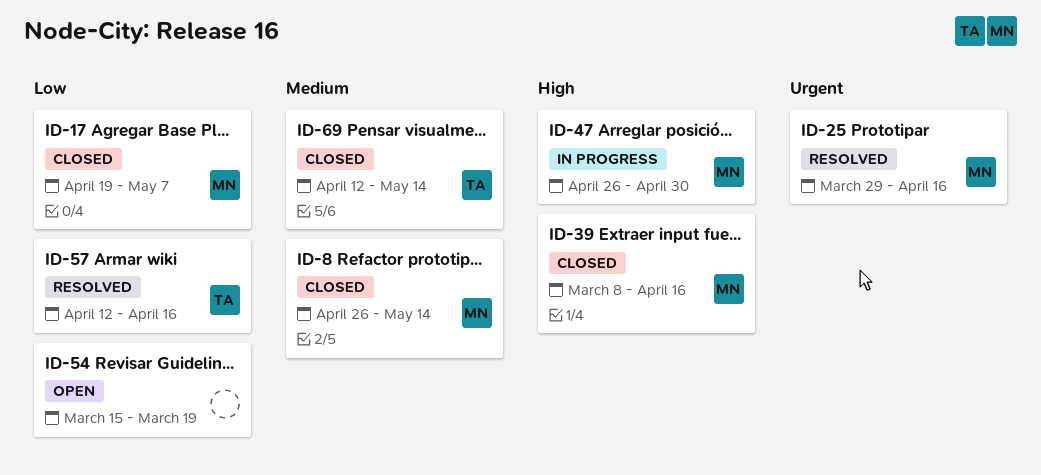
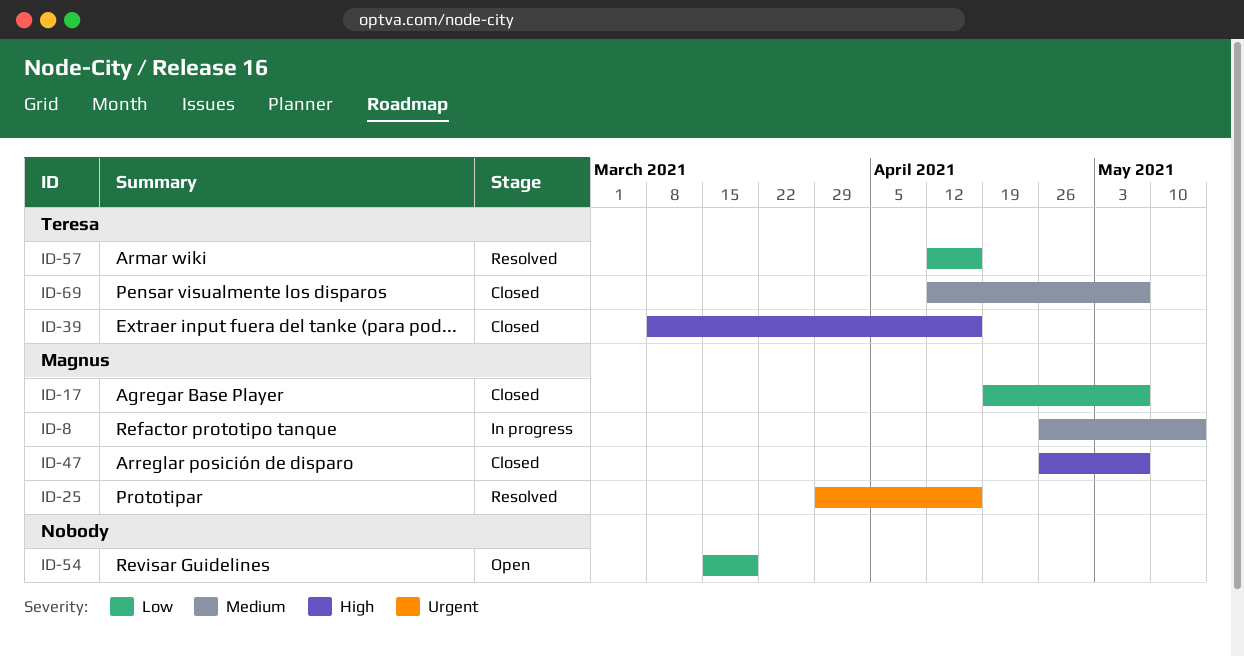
ID-8, status: Closed -> In progress
ID-39, owner: Magnus -> Teresa
ID-47, status: In progress -> Closed
ID-47, due: Apr 30 -> May 7
ID-69, due: May 14 -> May 7

